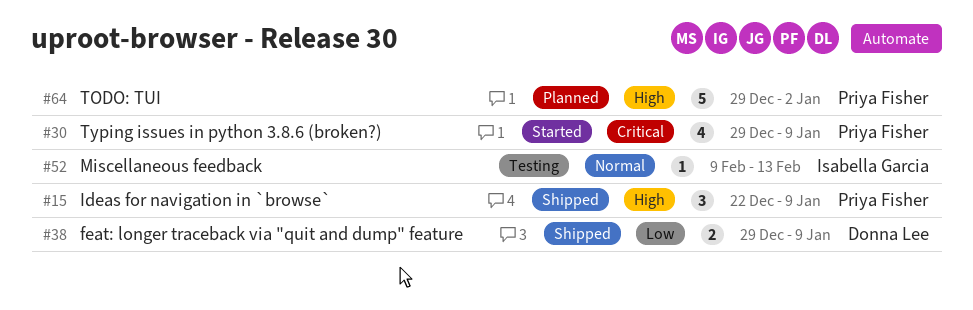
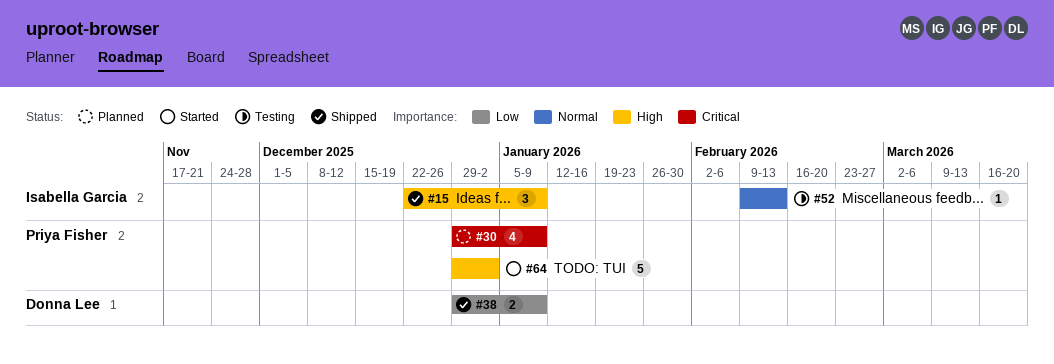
#15, owner: Priya Fisher -> Isabella Garcia
#30, status: Started -> Planned
#64, status: Planned -> Started

